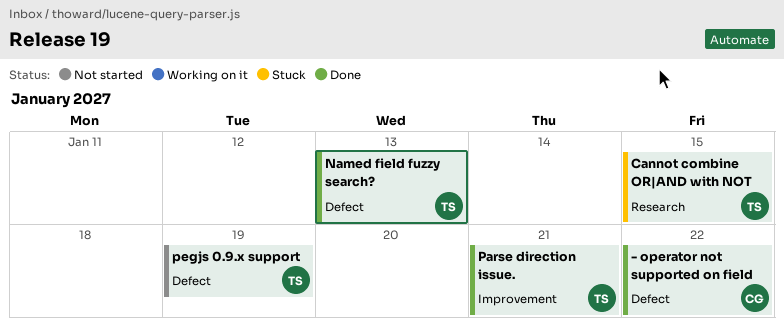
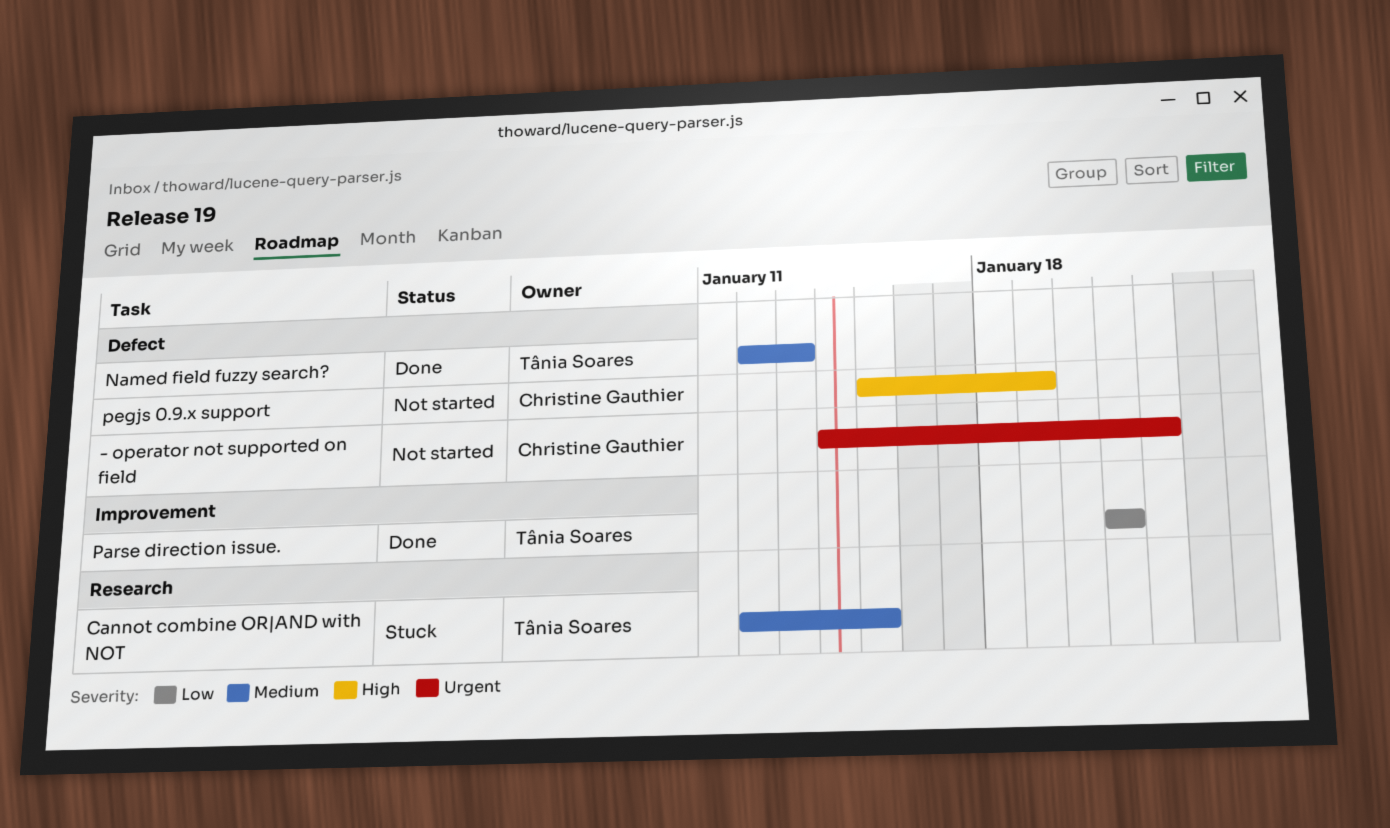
- operator not supported on field, status: Done -> Not started
pegjs 0.9.x support, owner: Tânia Soares -> Christine Gauthier

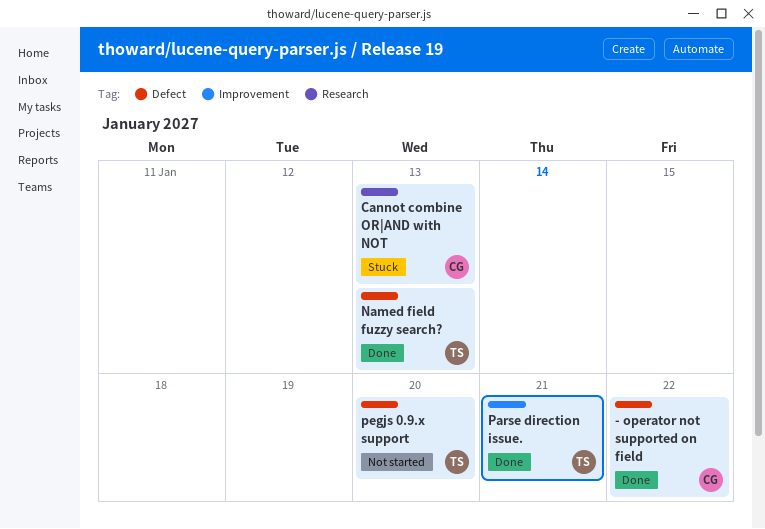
- operator not supported on field, status: Not started -> Done
Cannot combine OR|AND with NOT, owner: Tânia Soares -> Christine Gauthier
Cannot combine OR|AND with NOT, due: Jan 15 -> Jan 13
pegjs 0.9.x support, owner: Christine Gauthier -> Tânia Soares
pegjs 0.9.x support, due: Jan 19 -> Jan 20

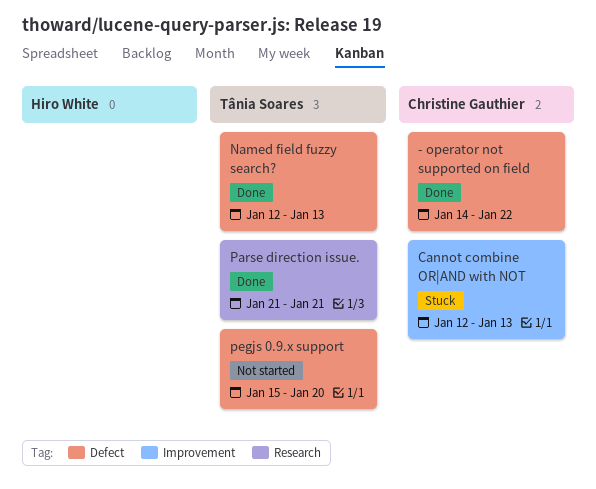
Cannot combine OR|AND with NOT, label: Research -> Improvement
Parse direction issue., label: Improvement -> Research

